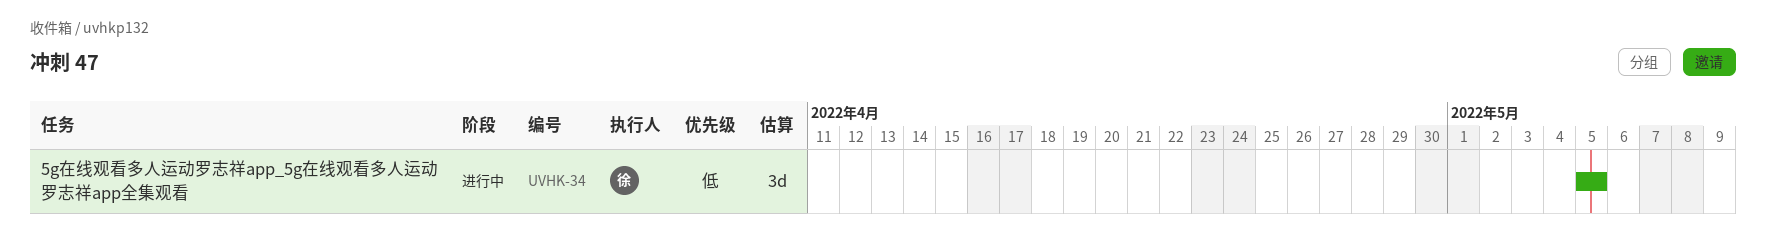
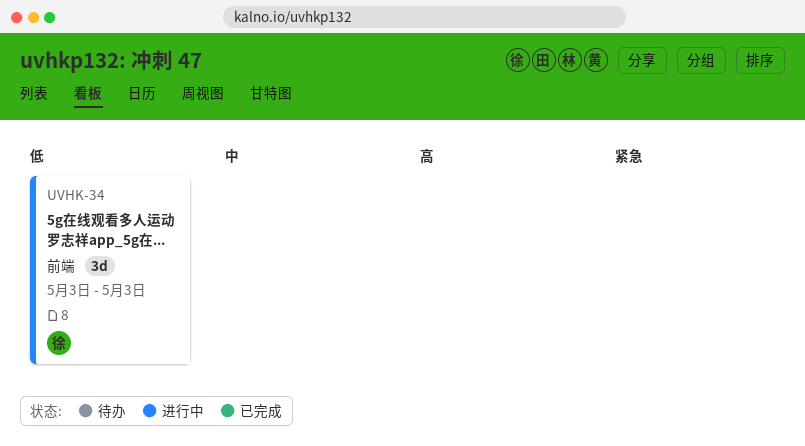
UVHK-34, start: May 5 -> May 3
UVHK-34, due: May 5 -> May 3

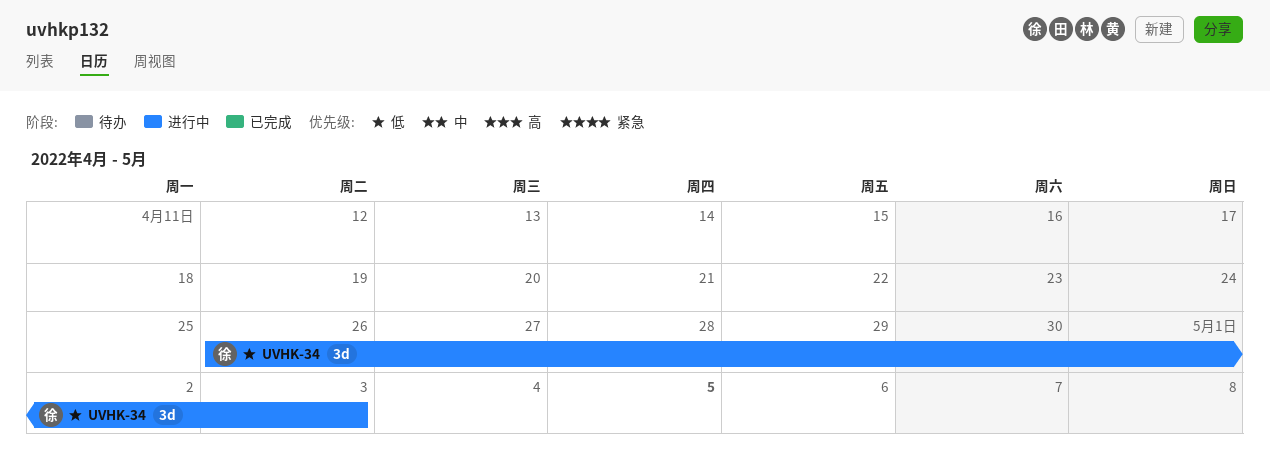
UVHK-34, start: May 3 -> Apr 26

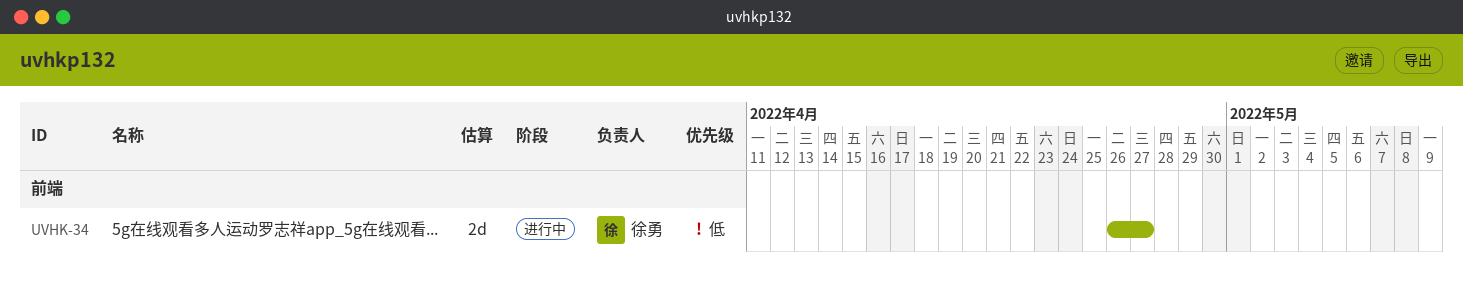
UVHK-34, estimate: 3d -> 2d
UVHK-34, due: May 3 -> Apr 27

